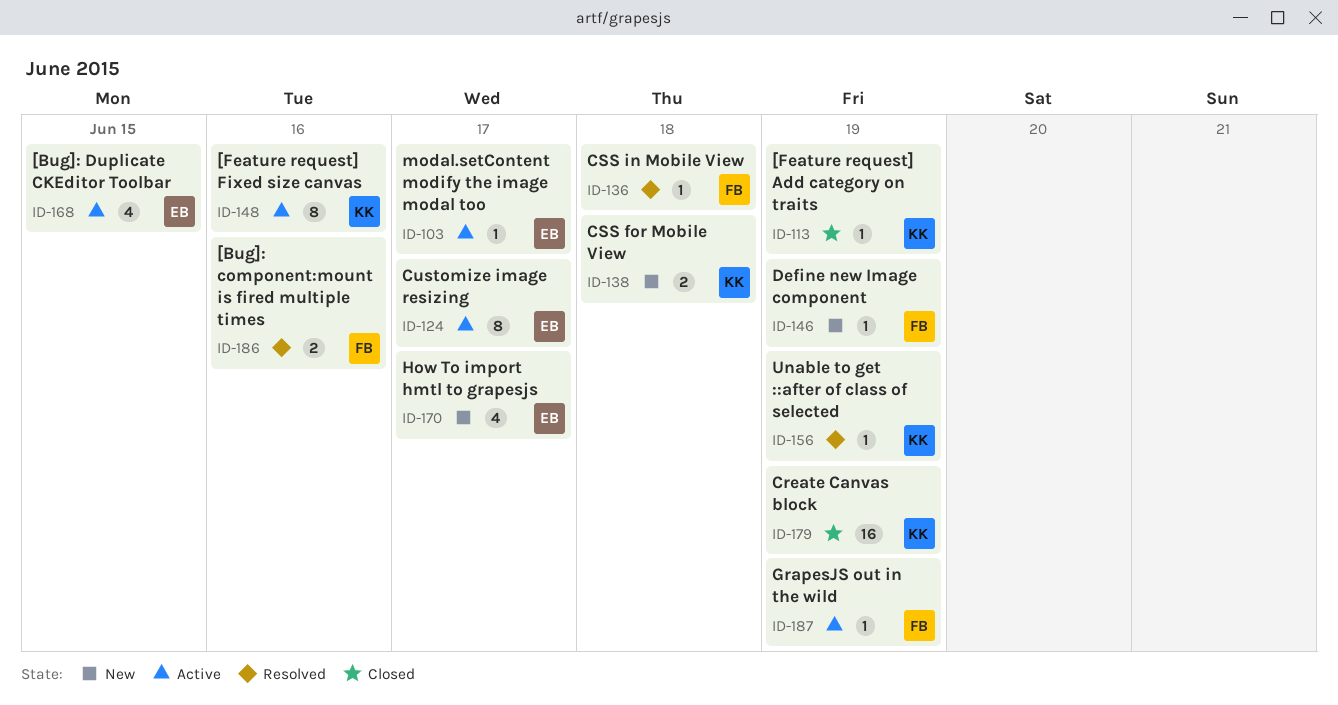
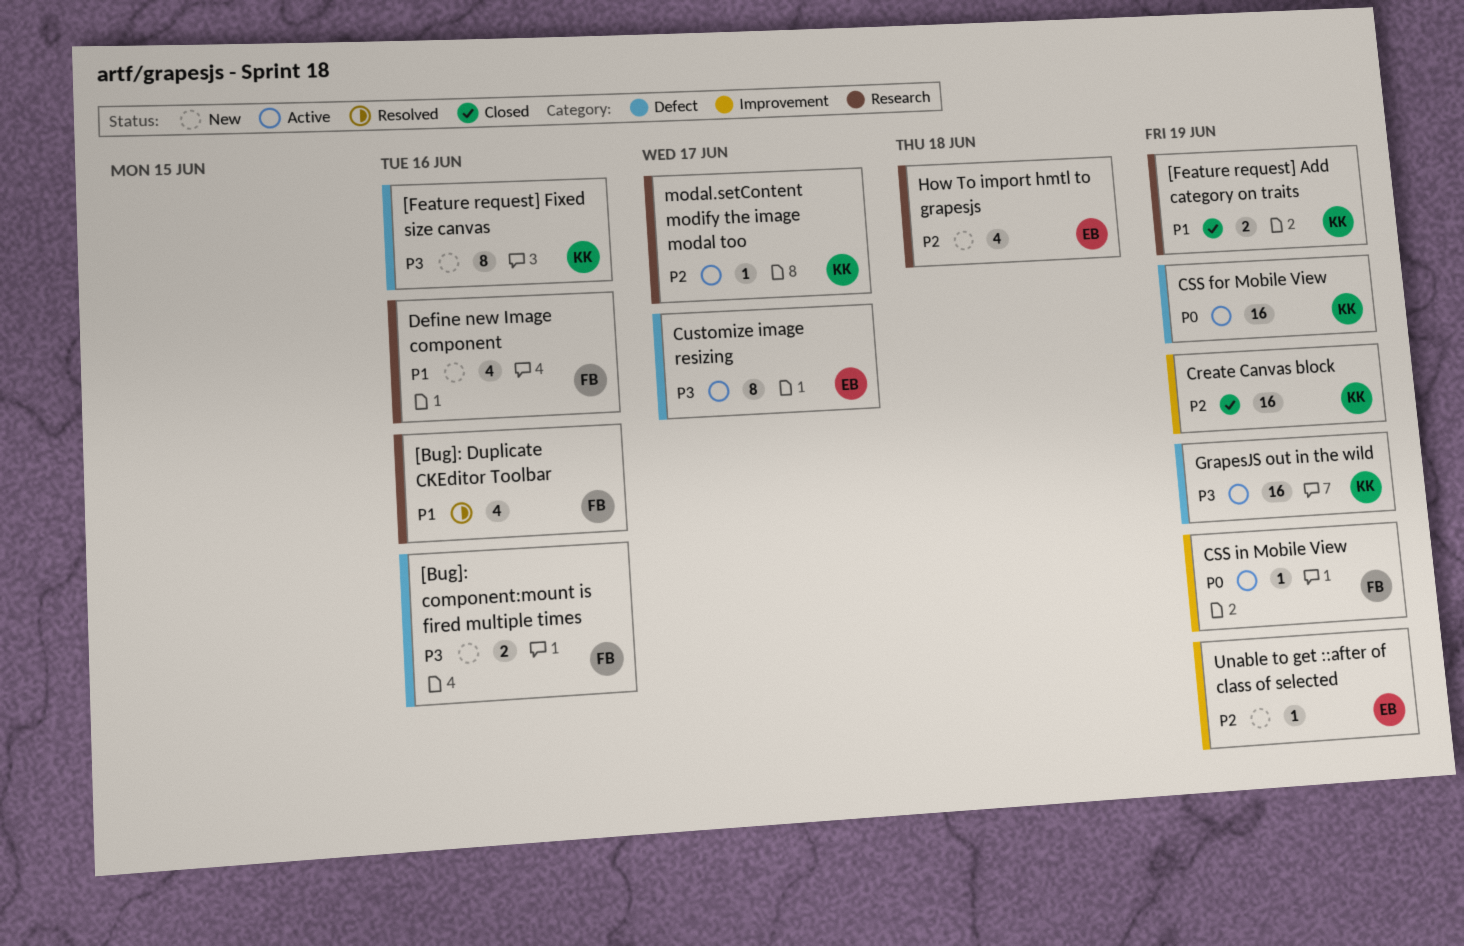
[Bug]: component:mount is fired multiple times, status: Resolved -> New
[Bug]: Duplicate CKEditor Toolbar, status: Active -> Resolved
[Bug]: Duplicate CKEditor Toolbar, owner: EB -> FB
[Bug]: Duplicate CKEditor Toolbar, due: Jun 15 -> Jun 16
[Feature request] Add category on traits, estimate: 1 -> 2
[Feature request] Fixed size canvas, status: Active -> New
CSS for Mobile View, status: New -> Active
CSS for Mobile View, estimate: 2 -> 16
CSS for Mobile View, due: Jun 18 -> Jun 19
CSS in Mobile View, status: Resolved -> Active
CSS in Mobile View, due: Jun 18 -> Jun 19
Define new Image component, estimate: 1 -> 4
Define new Image component, due: Jun 19 -> Jun 16
GrapesJS out in the wild, owner: FB -> KK
GrapesJS out in the wild, estimate: 1 -> 16
How To import hmtl to grapesjs, due: Jun 17 -> Jun 18
modal.setContent modify the image modal too, owner: EB -> KK
Unable to get ::after of class of selected, status: Resolved -> New
Unable to get ::after of class of selected, owner: KK -> EB

